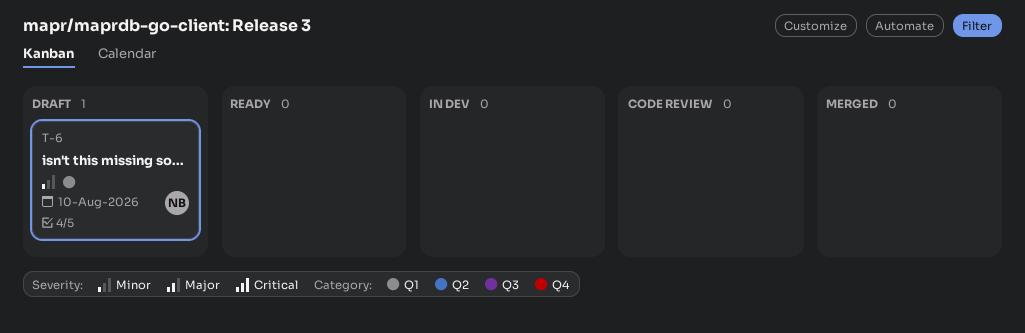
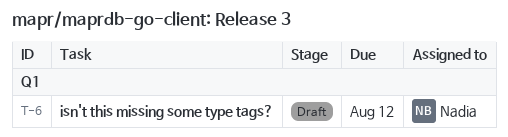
T-6, due: Aug 10 -> Aug 12

